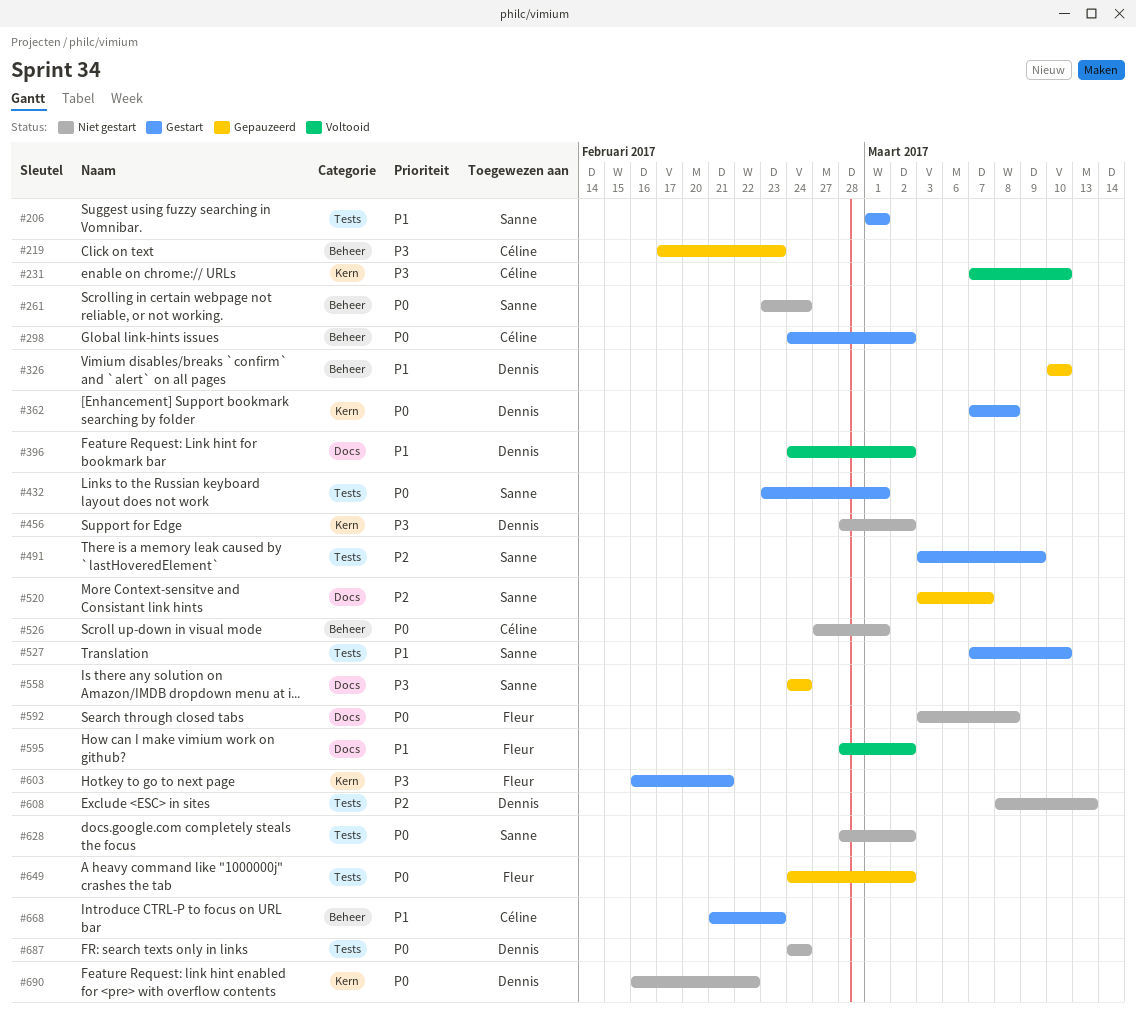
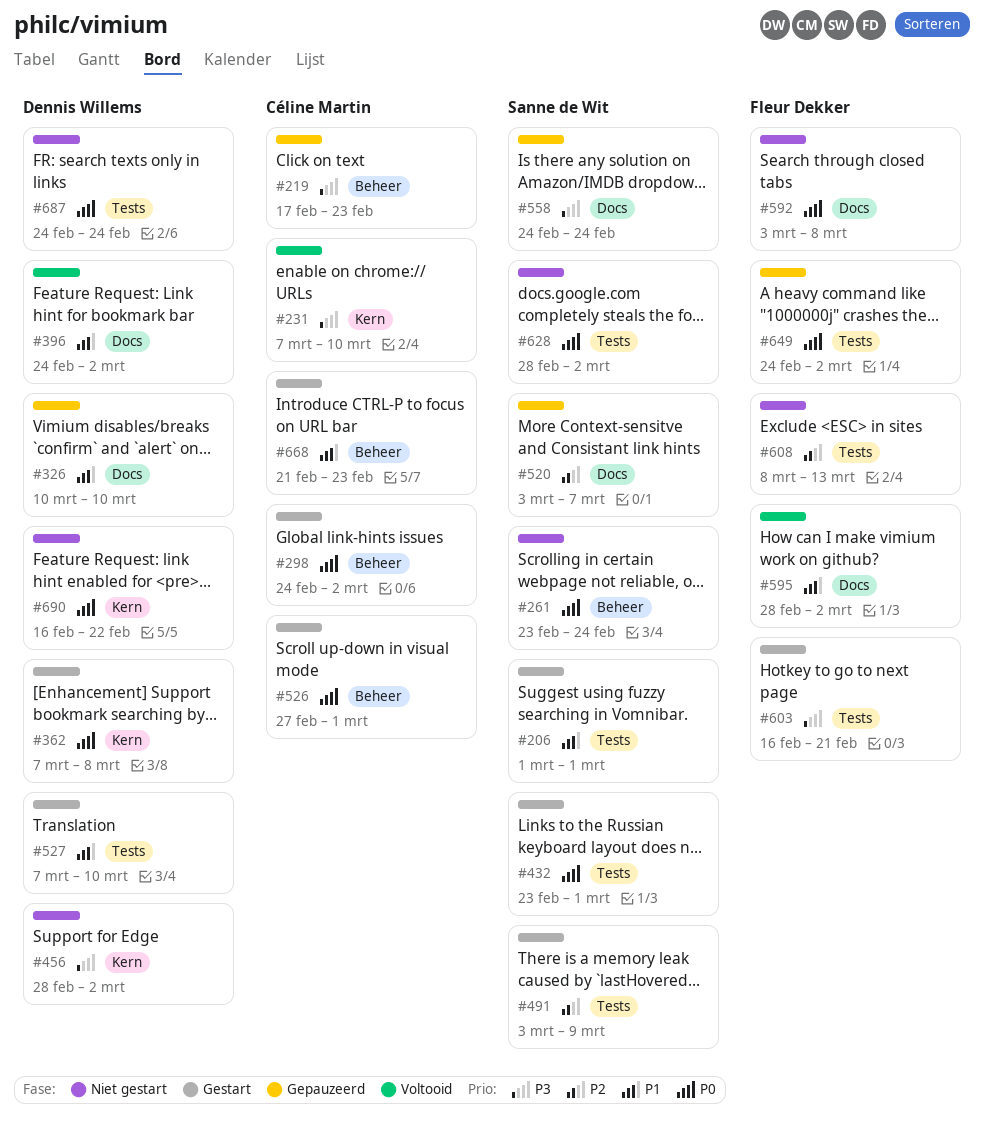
#326, label: Beheer -> Docs
#526, status: Niet gestart -> Gestart
#527, owner: Sanne de Wit -> Dennis Willems
#603, label: Kern -> Tests
#608, owner: Dennis Willems -> Fleur Dekker

